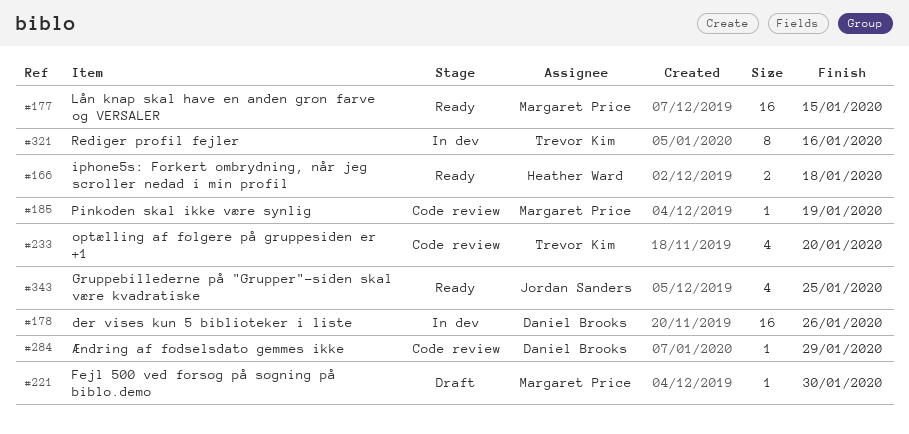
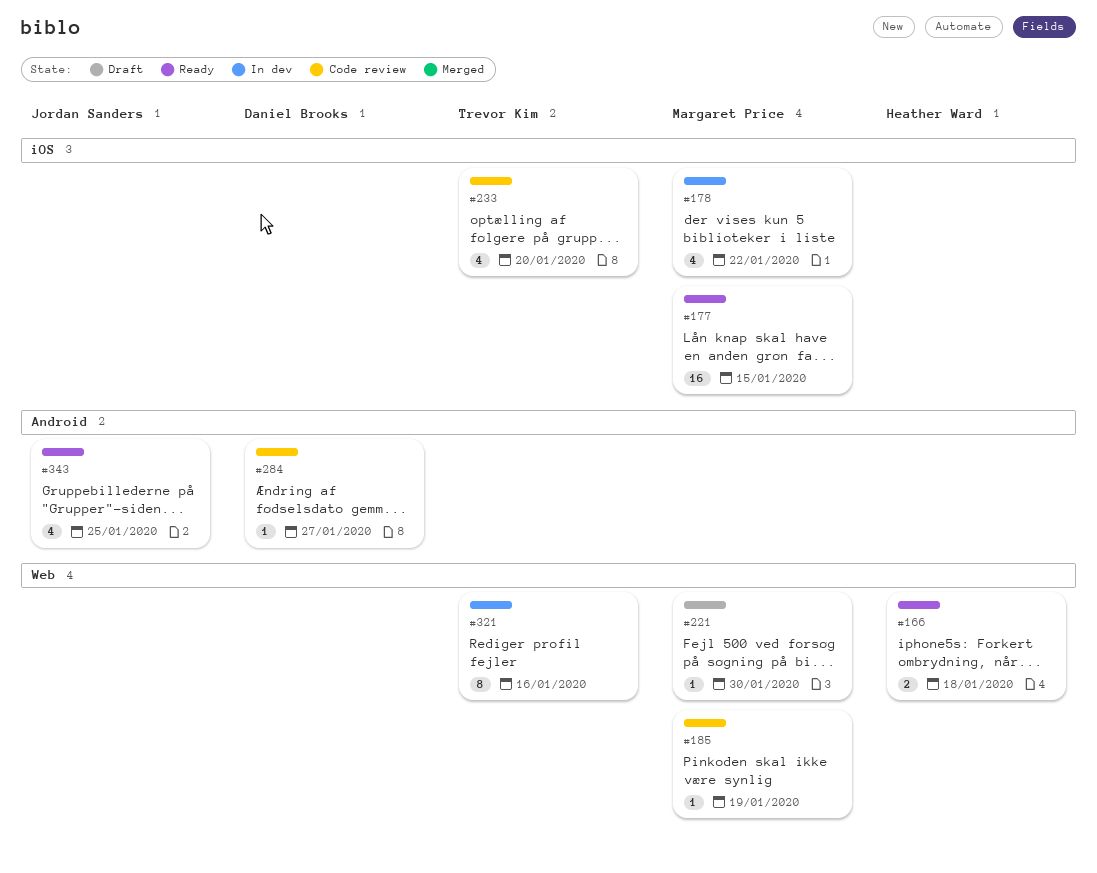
#178, owner: Daniel Brooks -> Margaret Price
#178, estimate: 16 -> 4
#178, due: Jan 26 -> Jan 22
#284, due: Jan 29 -> Jan 27

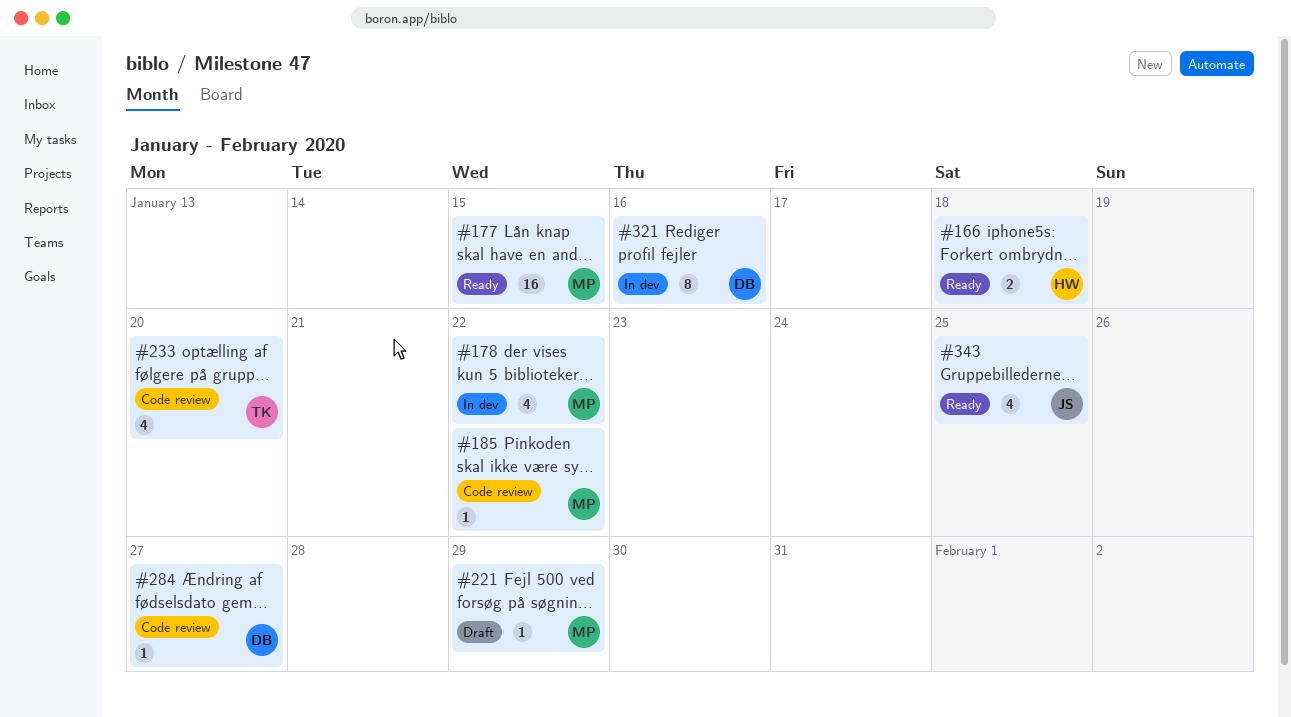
#185, due: Jan 19 -> Jan 22
#221, due: Jan 30 -> Jan 29
#321, owner: Trevor Kim -> Daniel Brooks

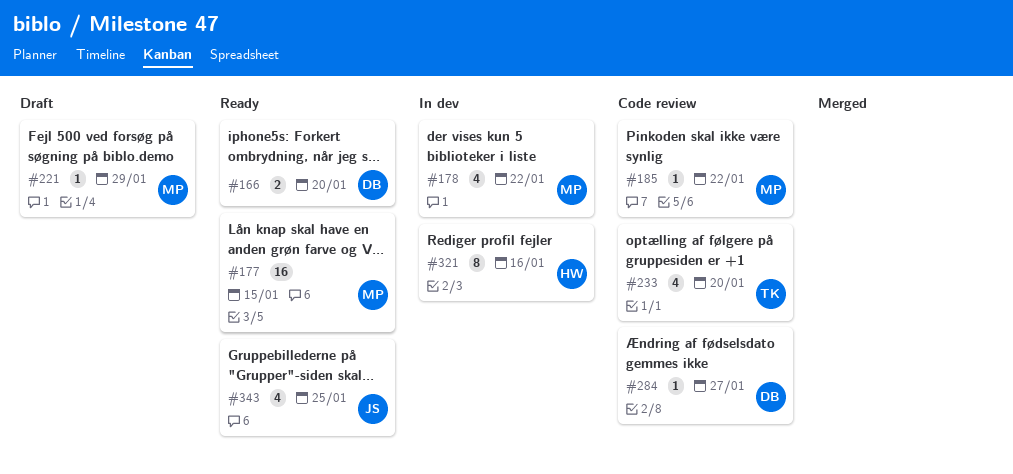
#166, owner: HW -> DB
#166, due: Jan 18 -> Jan 20
#321, owner: DB -> HW

